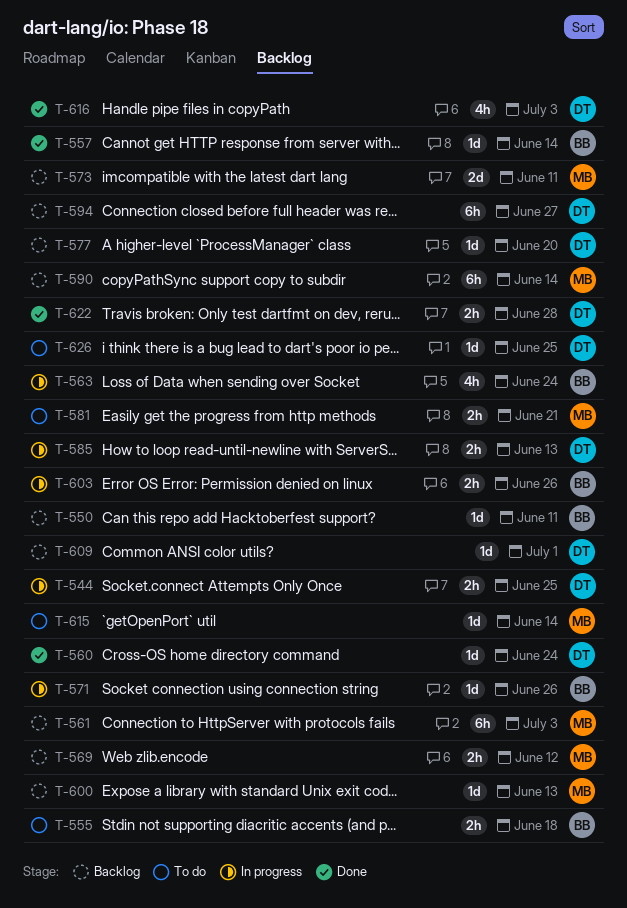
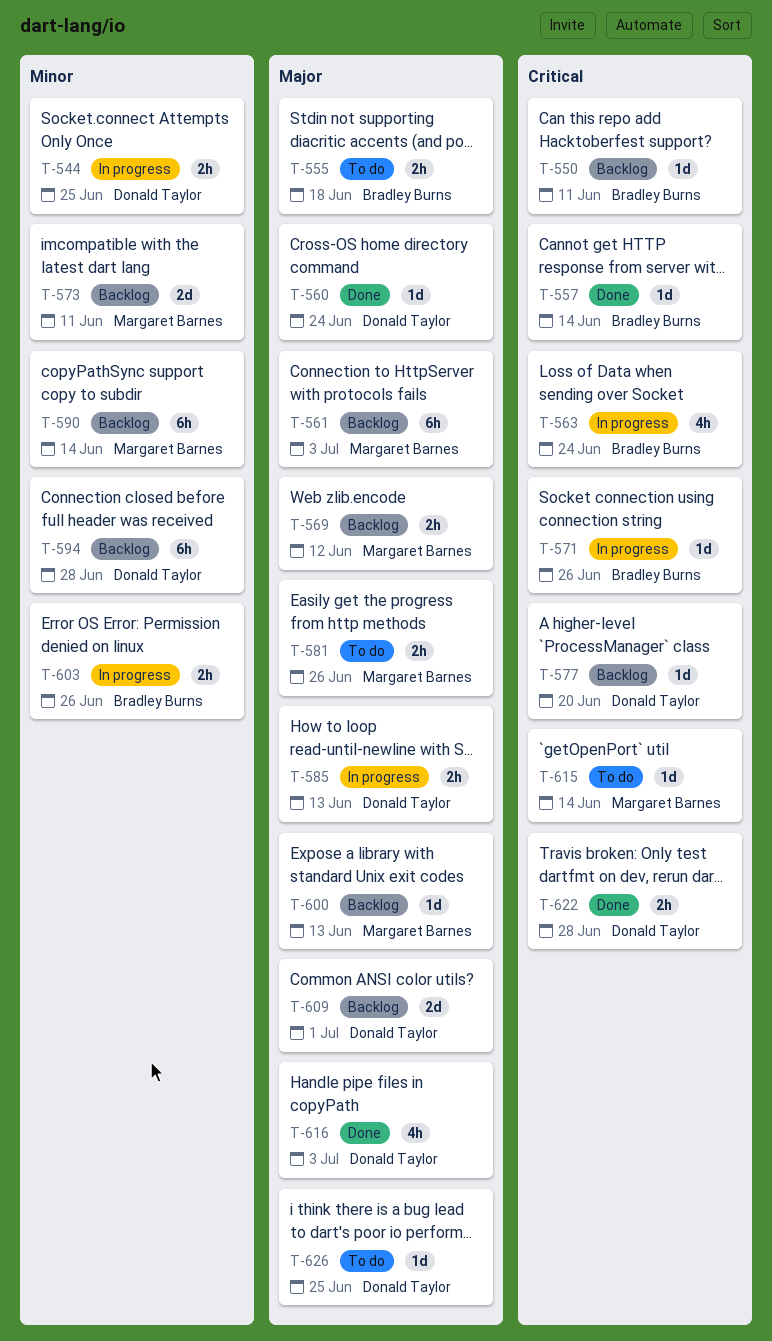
T-581, due: Jun 21 -> Jun 26
T-594, due: Jun 27 -> Jun 28
T-609, estimate: 1d -> 2d

